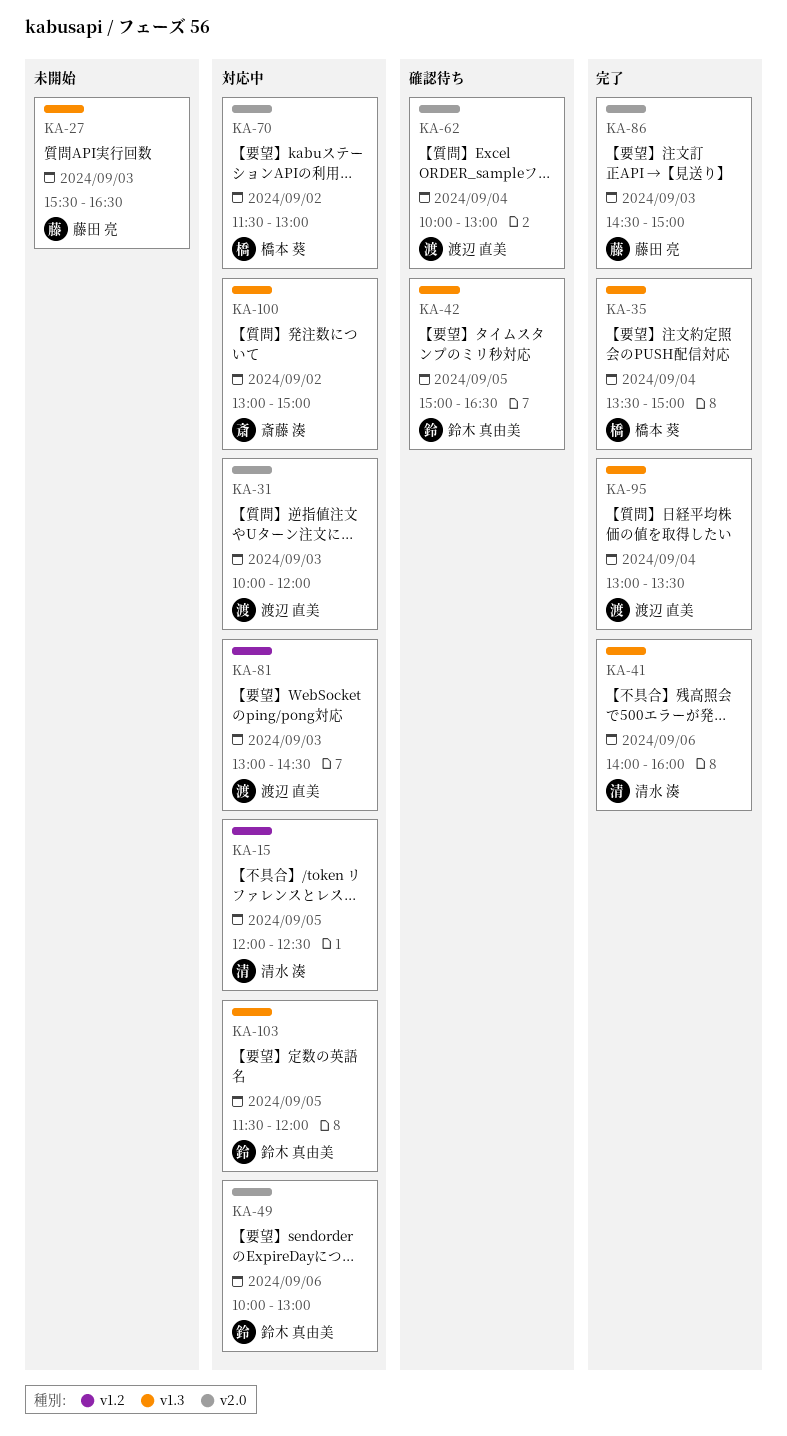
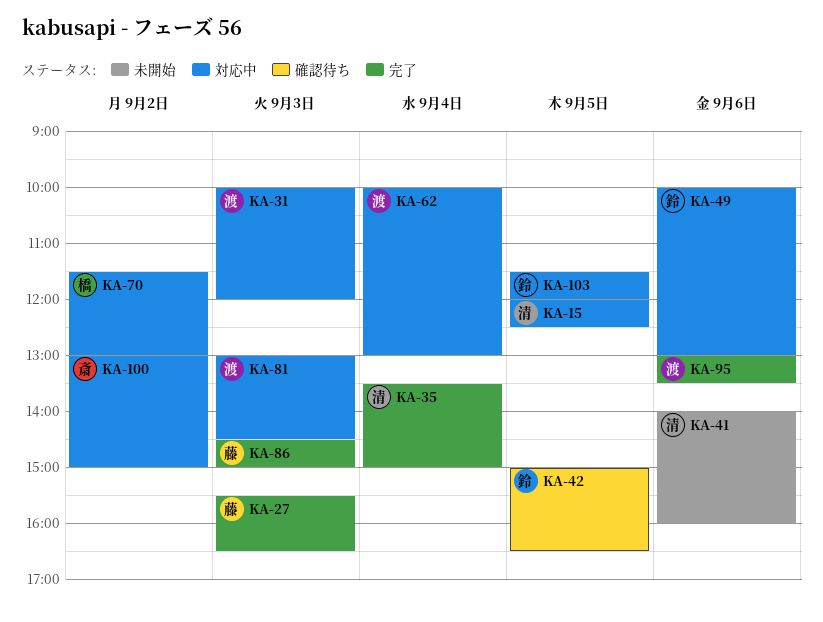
KA-27, status: 未開始 -> 完了
KA-35, owner: 橋本 葵 -> 清水 湊
KA-41, status: 完了 -> 未開始
KA-62, status: 確認待ち -> 対応中
KA-95, day: Sep 4 -> Sep 6

